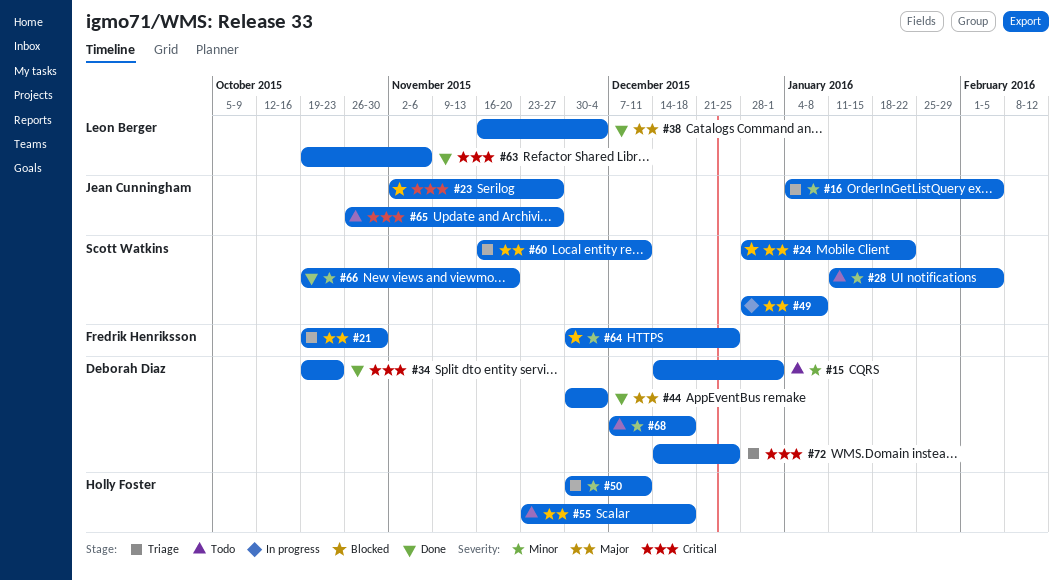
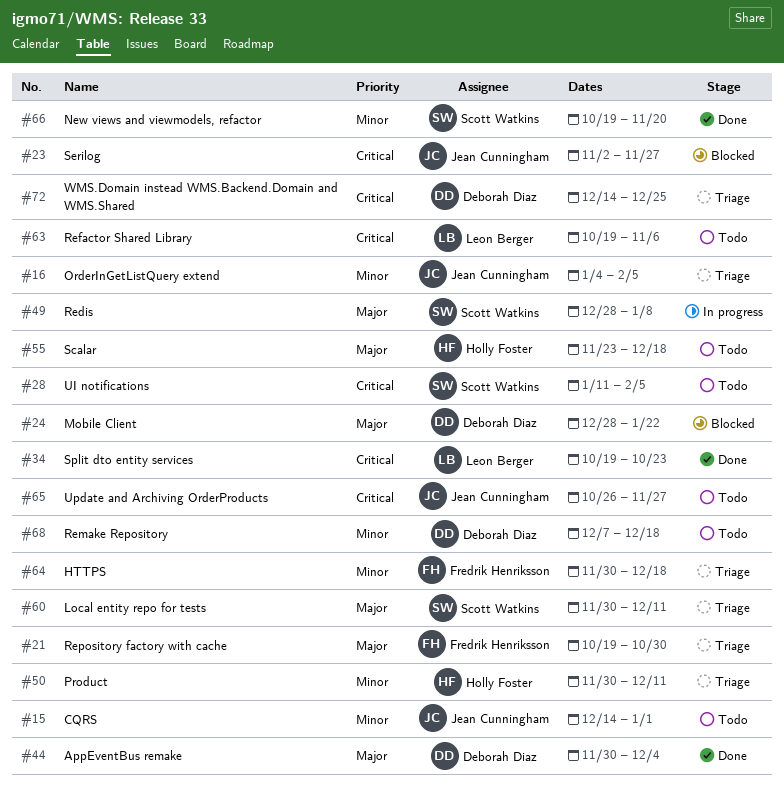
#15, owner: Deborah Diaz -> Jean Cunningham
#24, owner: Scott Watkins -> Deborah Diaz
#28, priority: Minor -> Critical
#34, owner: Deborah Diaz -> Leon Berger
#38: present -> none
#60, start: Nov 16 -> Nov 30
#63, status: Done -> Todo
#64, status: Blocked -> Triage
#64, due: Dec 25 -> Dec 18

